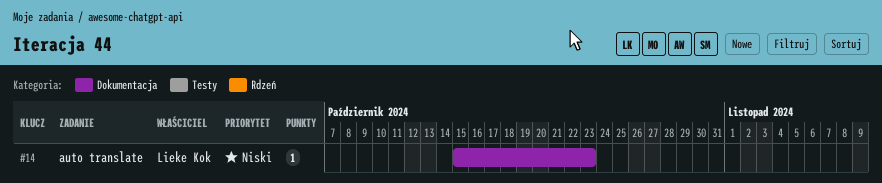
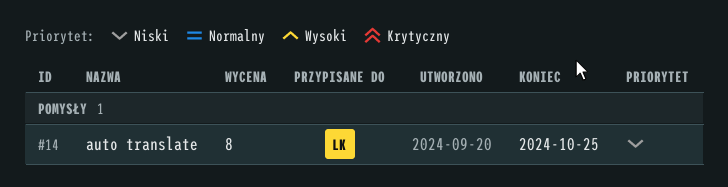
#14, estimate: 1 -> 8
#14, due: Oct 23 -> Oct 25

